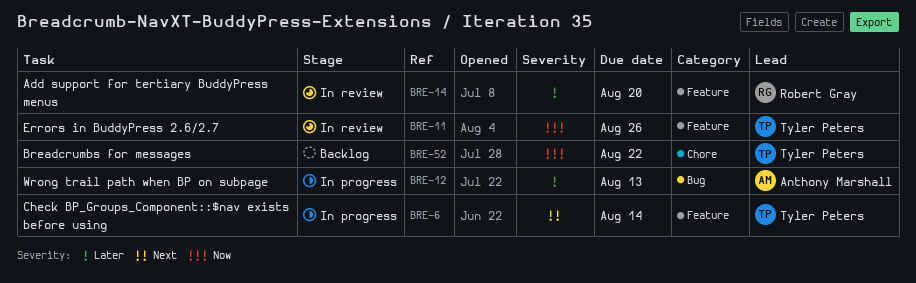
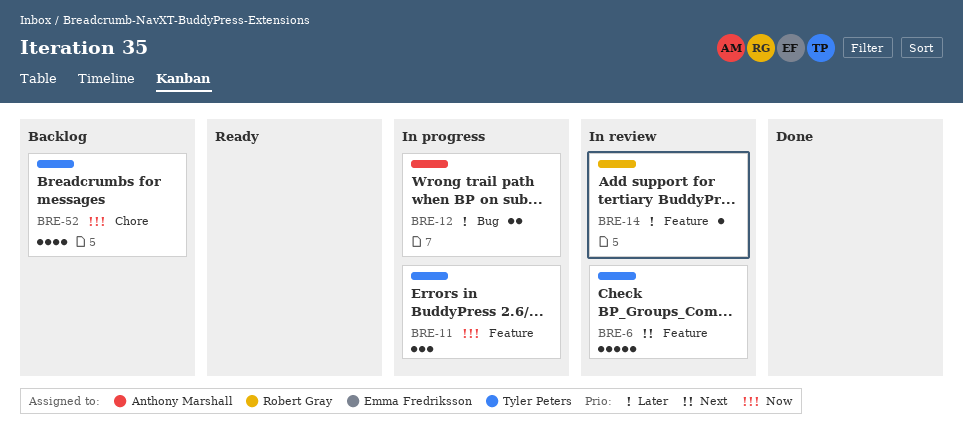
BRE-6, status: In progress -> In review
BRE-11, status: In review -> In progress

